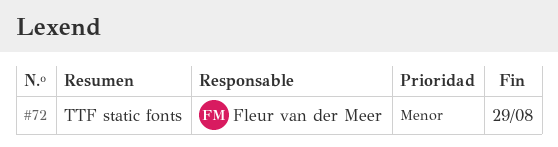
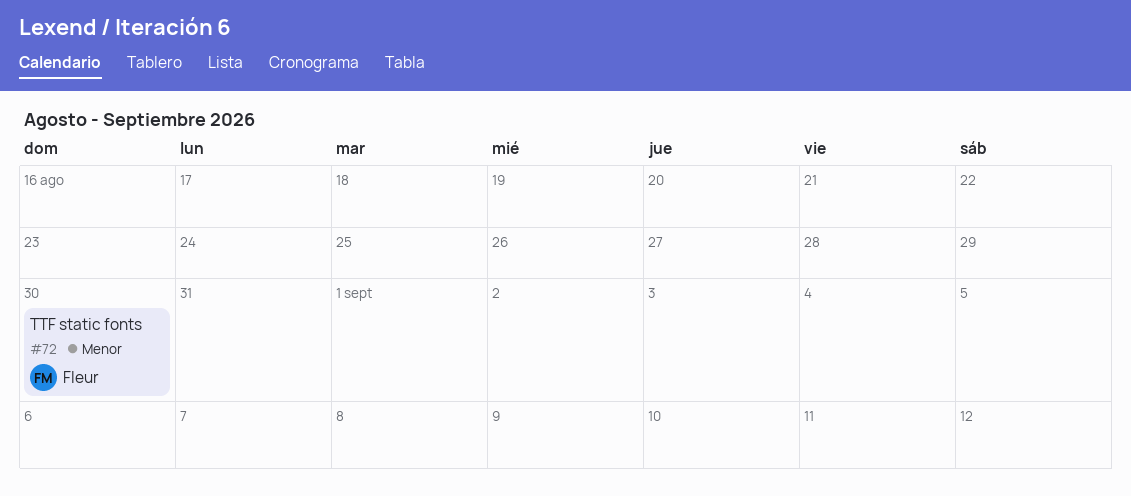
#72, due: Aug 29 -> Aug 30

